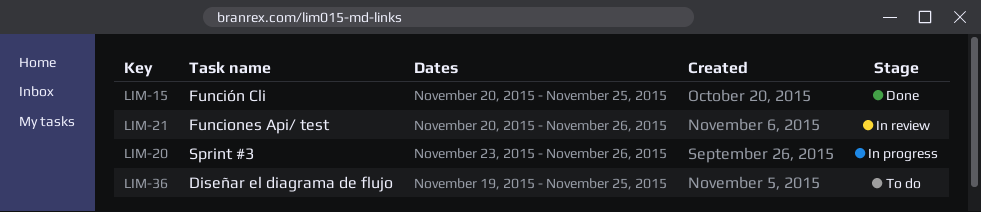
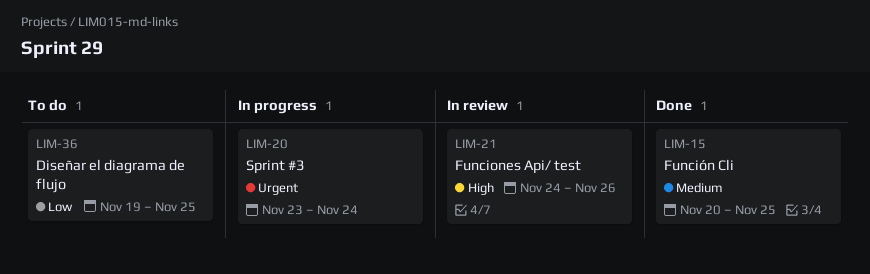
LIM-20, due: Nov 26 -> Nov 24
LIM-21, start: Nov 20 -> Nov 24

